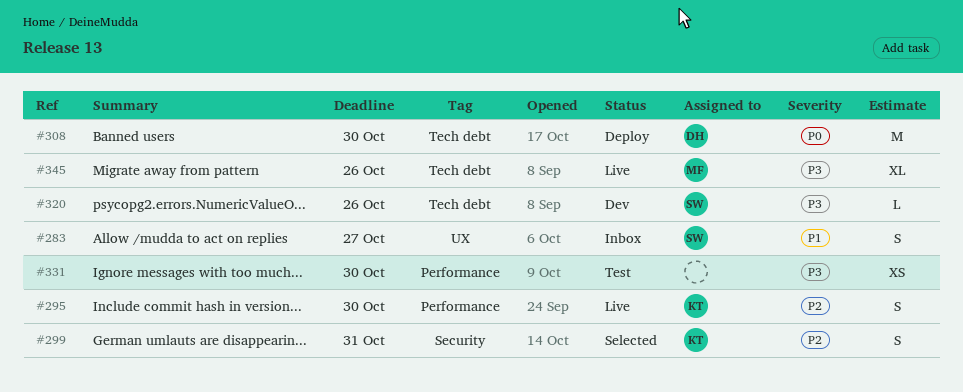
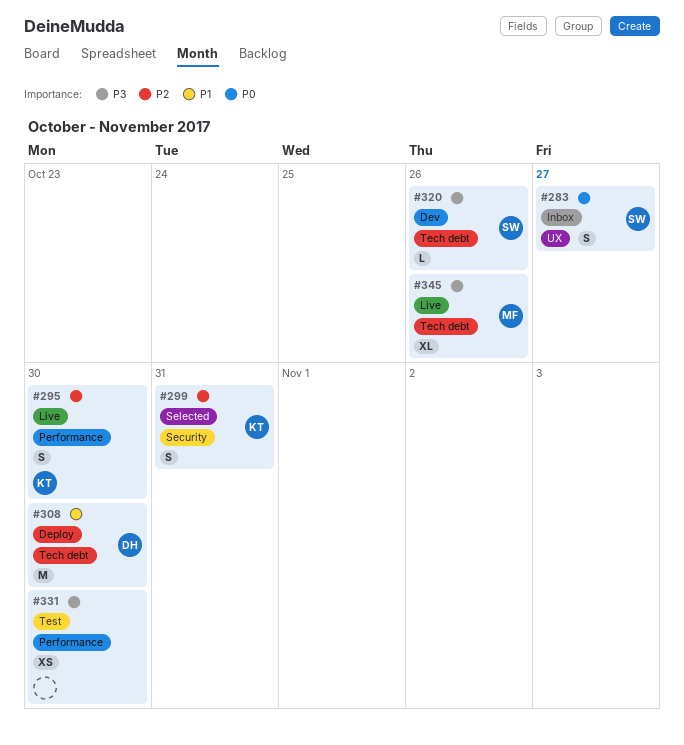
#283, priority: P1 -> P0
#308, priority: P0 -> P1

